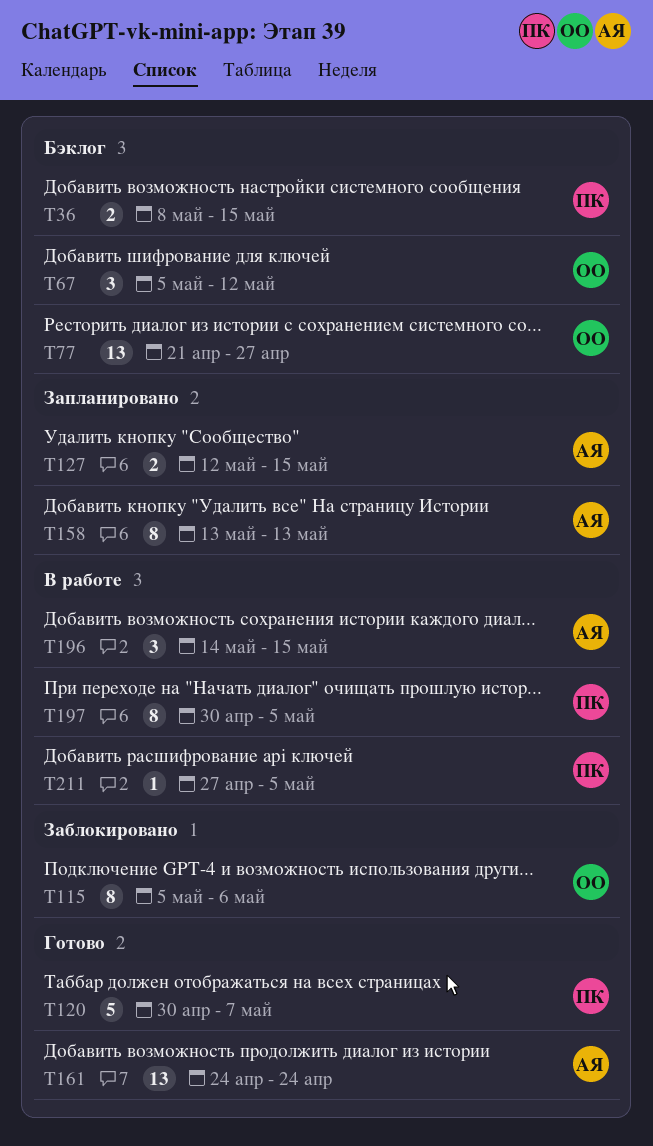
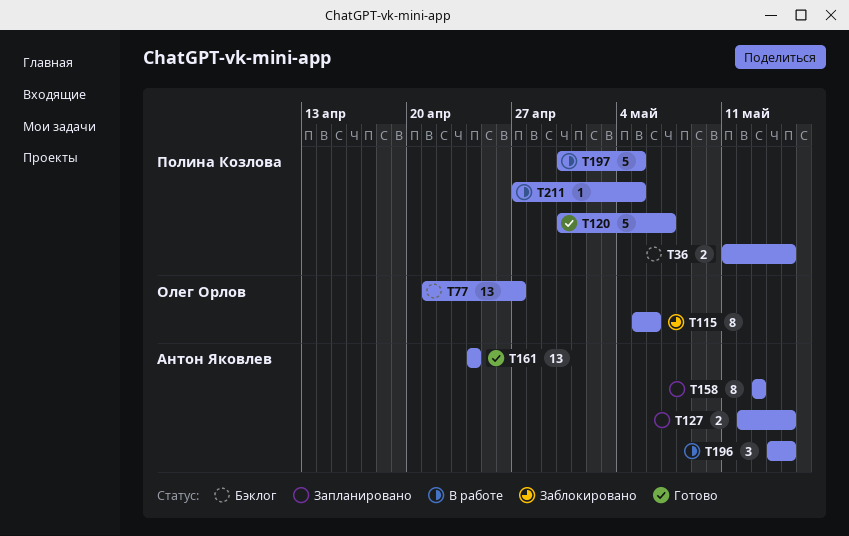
T36, start: May 8 -> May 11
T67: present -> none
T197, estimate: 8 -> 5

